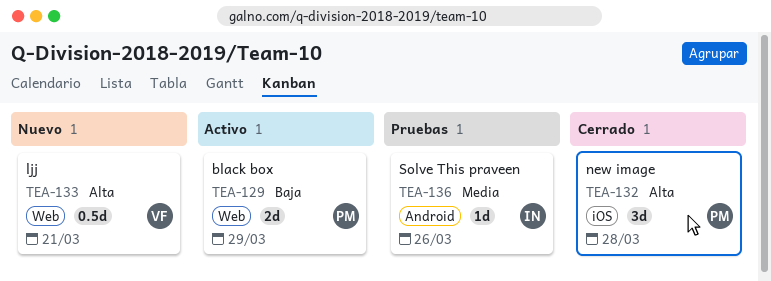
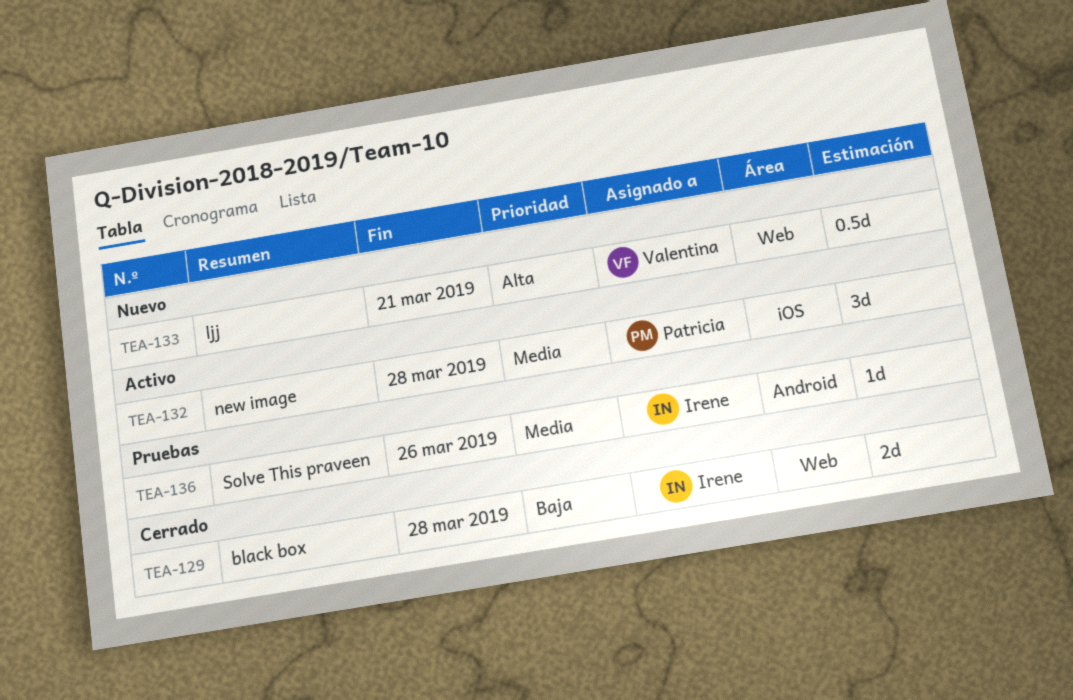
TEA-129, status: Activo -> Cerrado
TEA-129, owner: Patricia -> Irene
TEA-129, due: Mar 29 -> Mar 28
TEA-132, status: Cerrado -> Activo
TEA-132, priority: Alta -> Media

